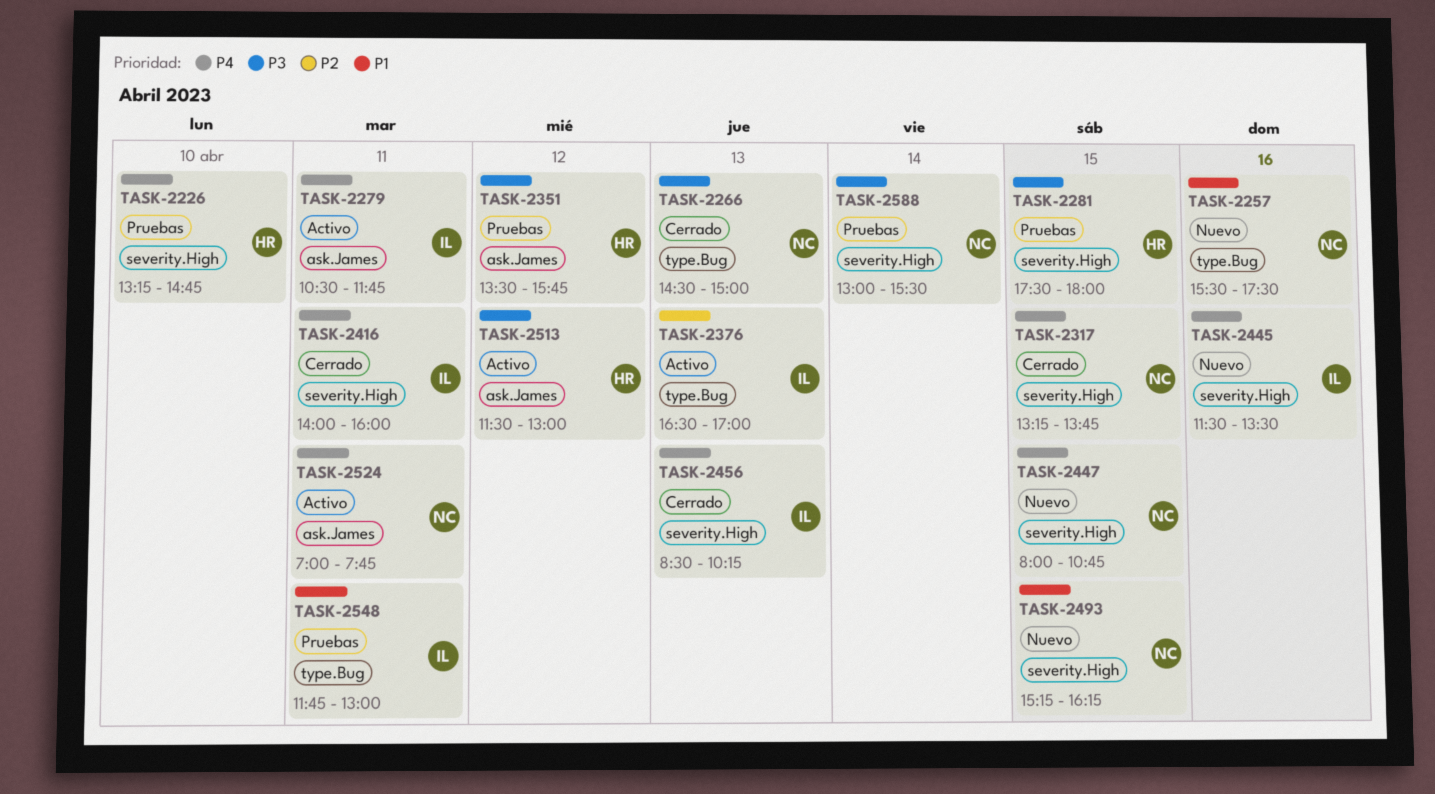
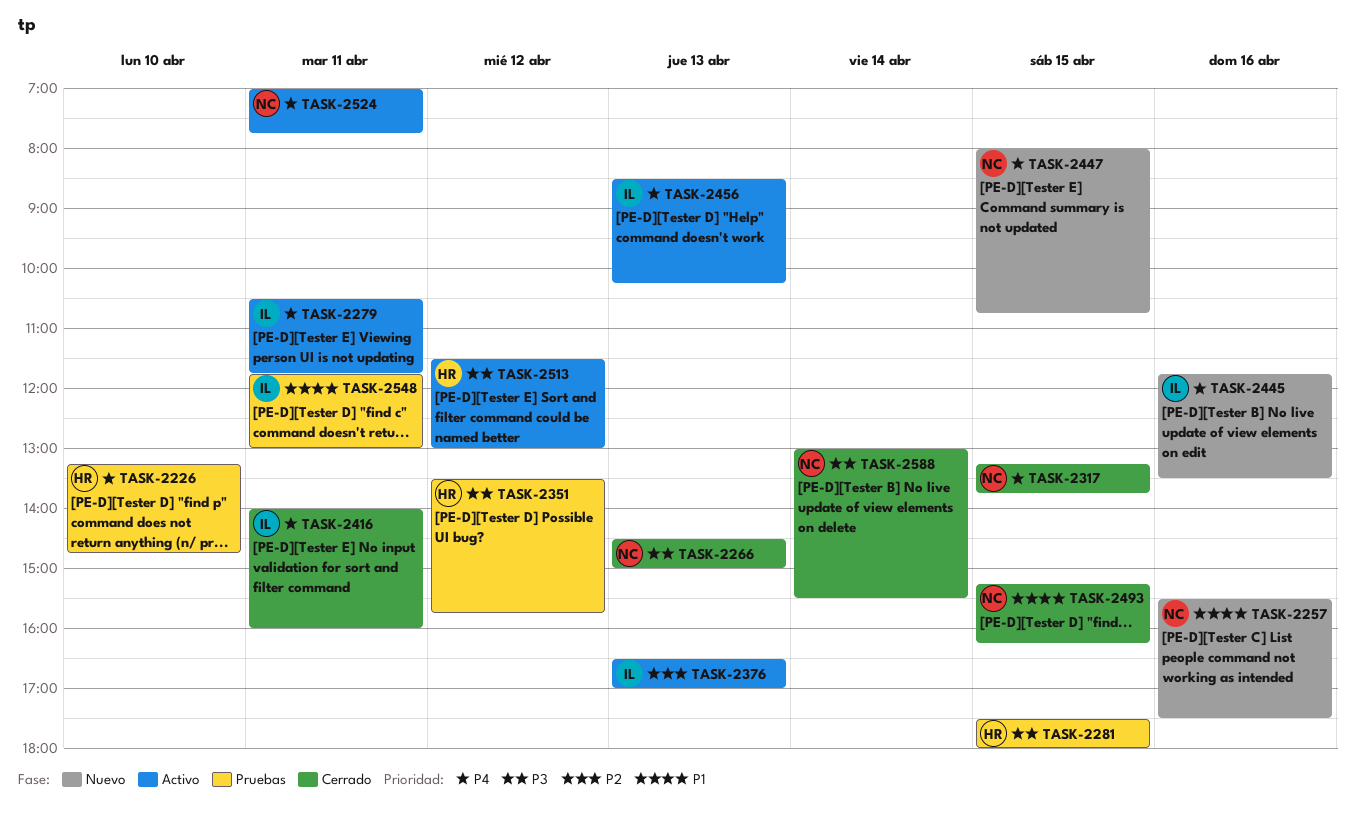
TASK-2445, begins: 11:30 -> 11:45
TASK-2456, status: Cerrado -> Activo
TASK-2493, status: Nuevo -> Cerrado
TASK-2588, status: Pruebas -> Cerrado

